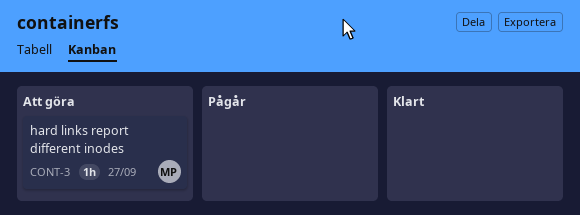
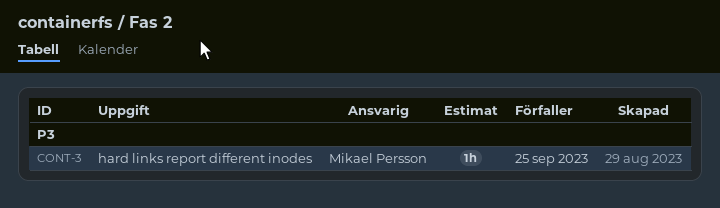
CONT-3, due: Sep 27 -> Sep 25

